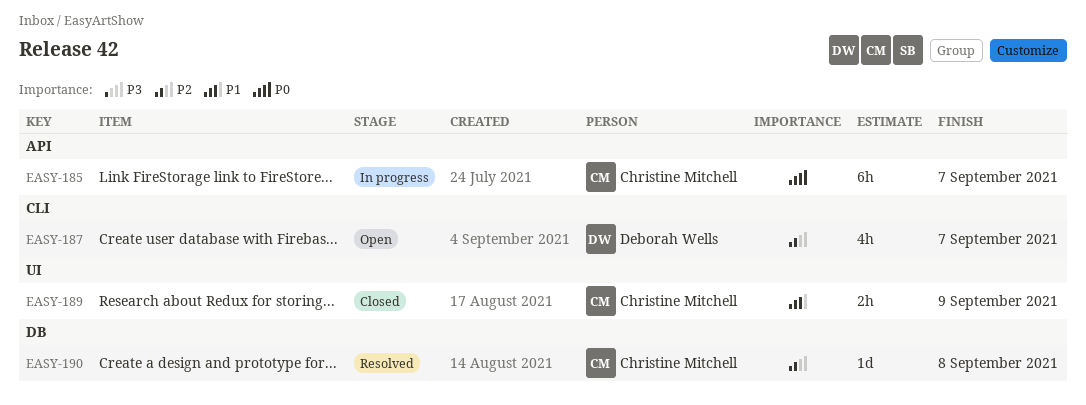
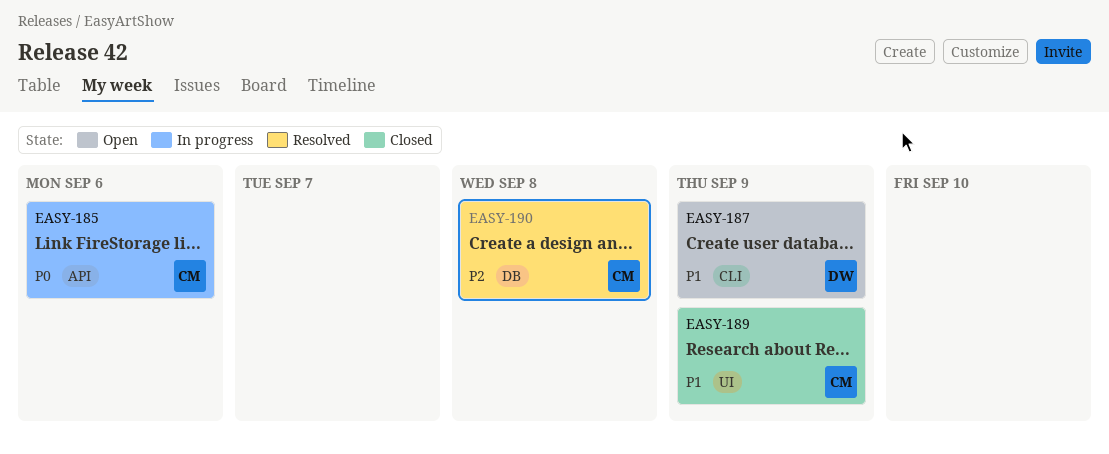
EASY-185, due: Sep 7 -> Sep 6
EASY-187, priority: P2 -> P1
EASY-187, due: Sep 7 -> Sep 9

